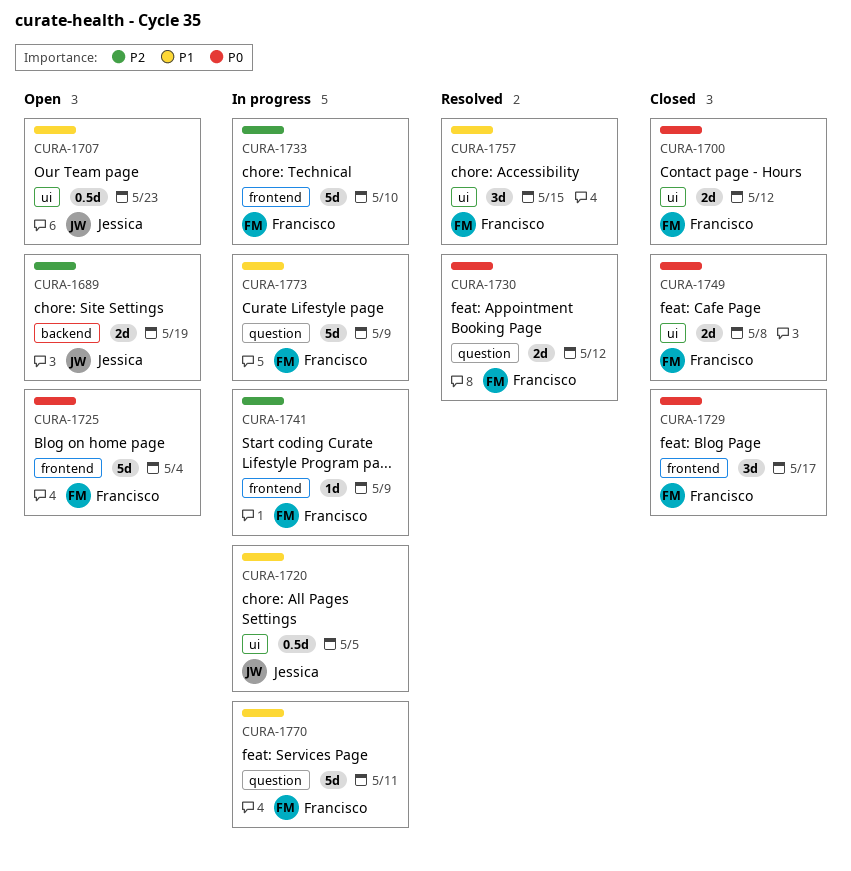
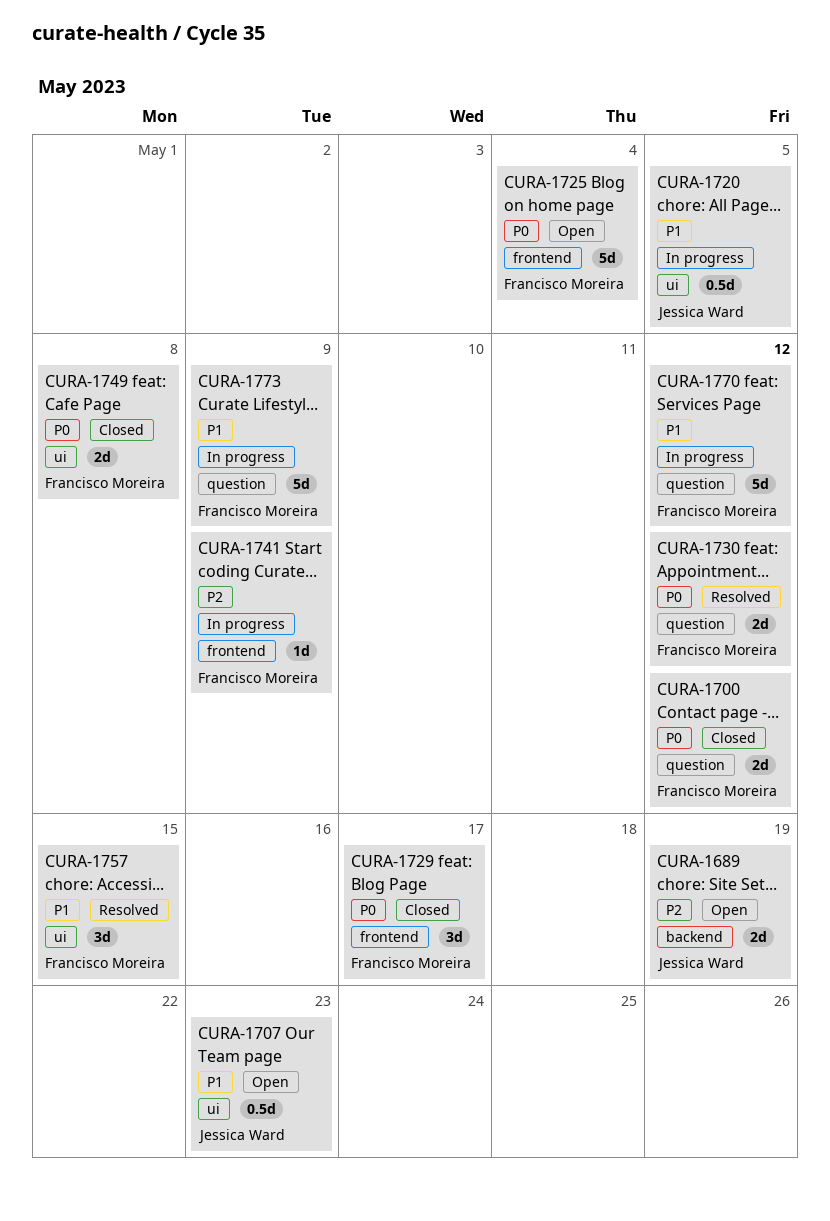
CURA-1700, label: ui -> question
CURA-1733: present -> none
CURA-1770, due: May 11 -> May 12

